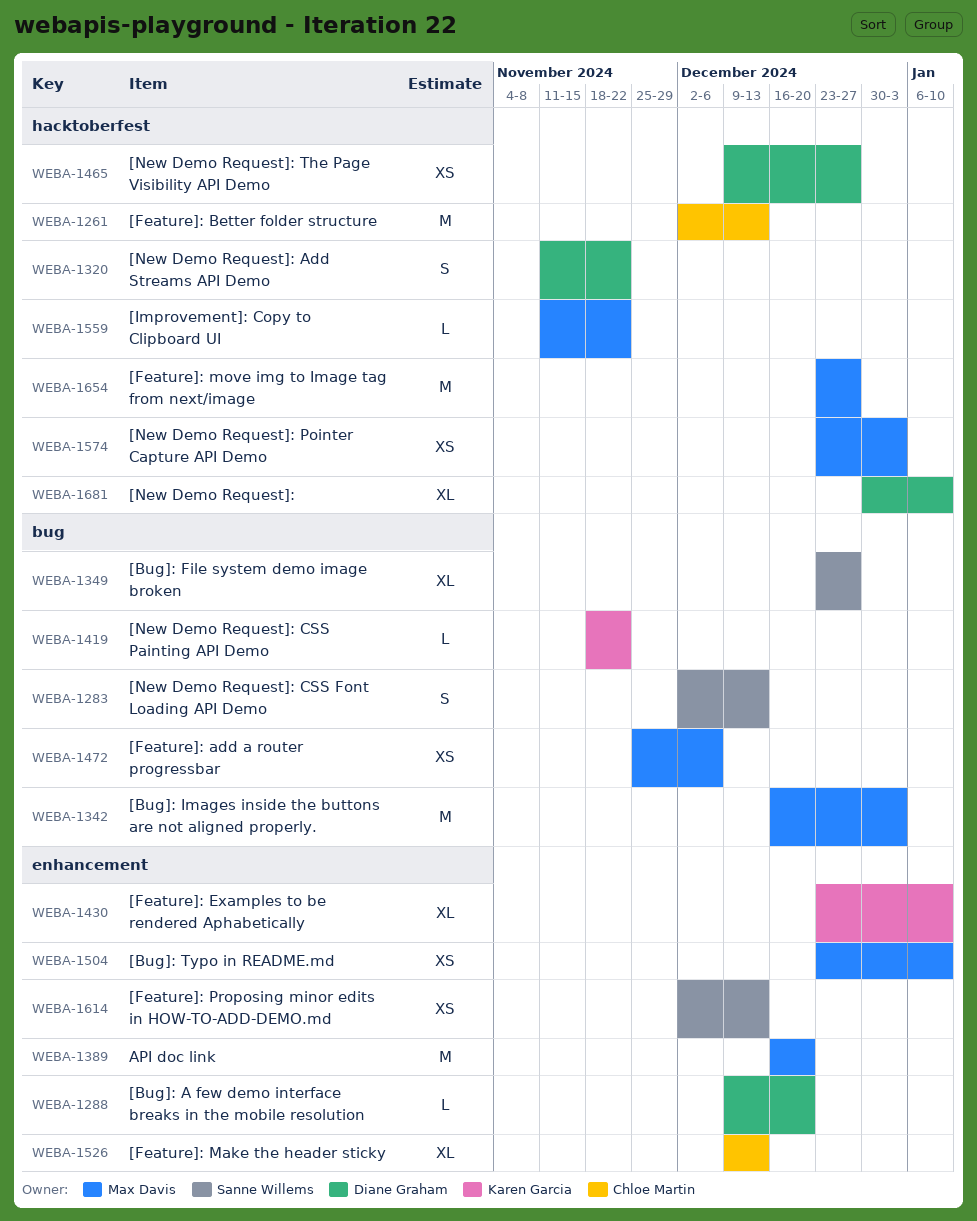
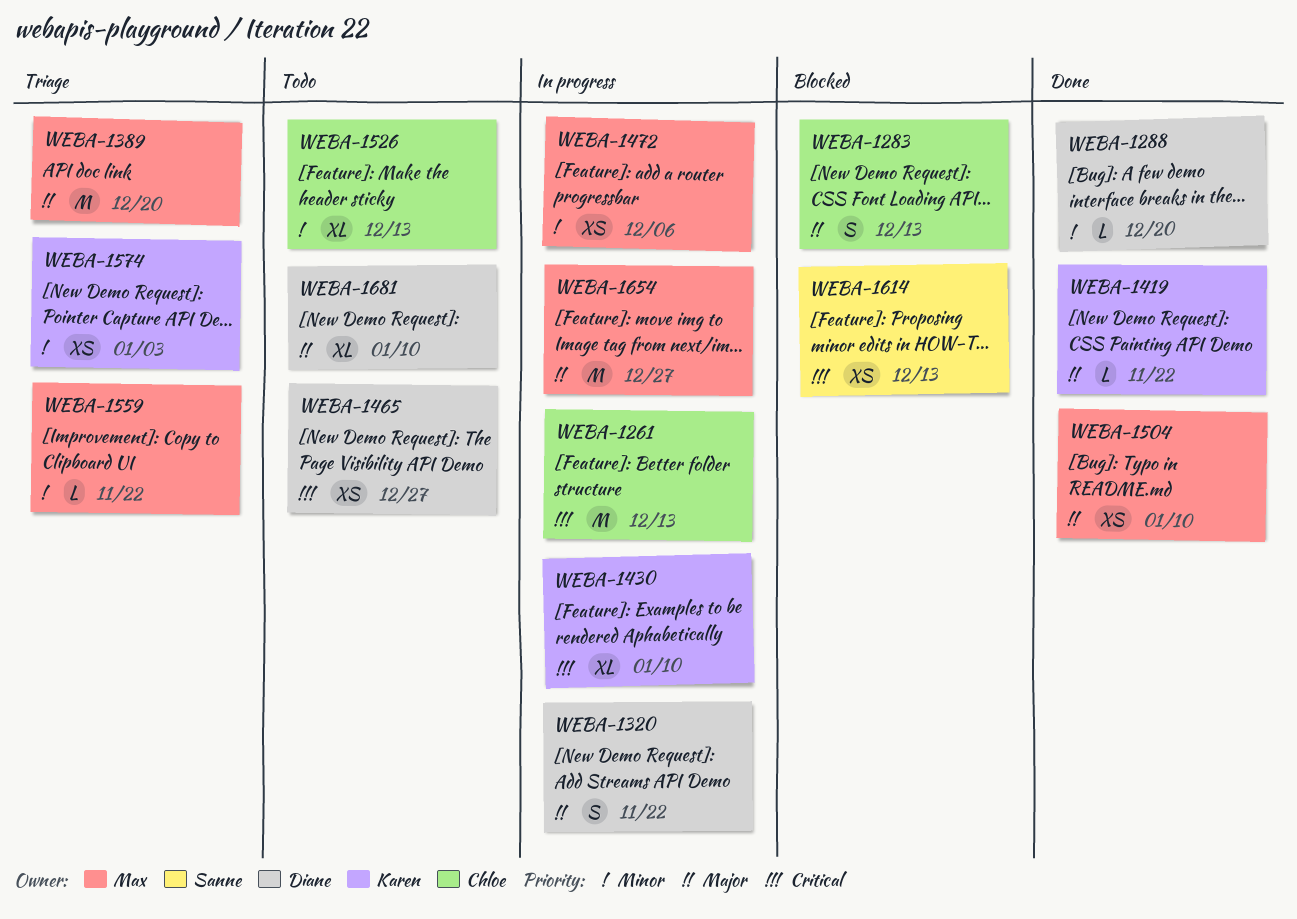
WEBA-1283, owner: Sanne Willems -> Chloe Martin
WEBA-1342: present -> none
WEBA-1349: present -> none
WEBA-1574, owner: Max Davis -> Karen Garcia

